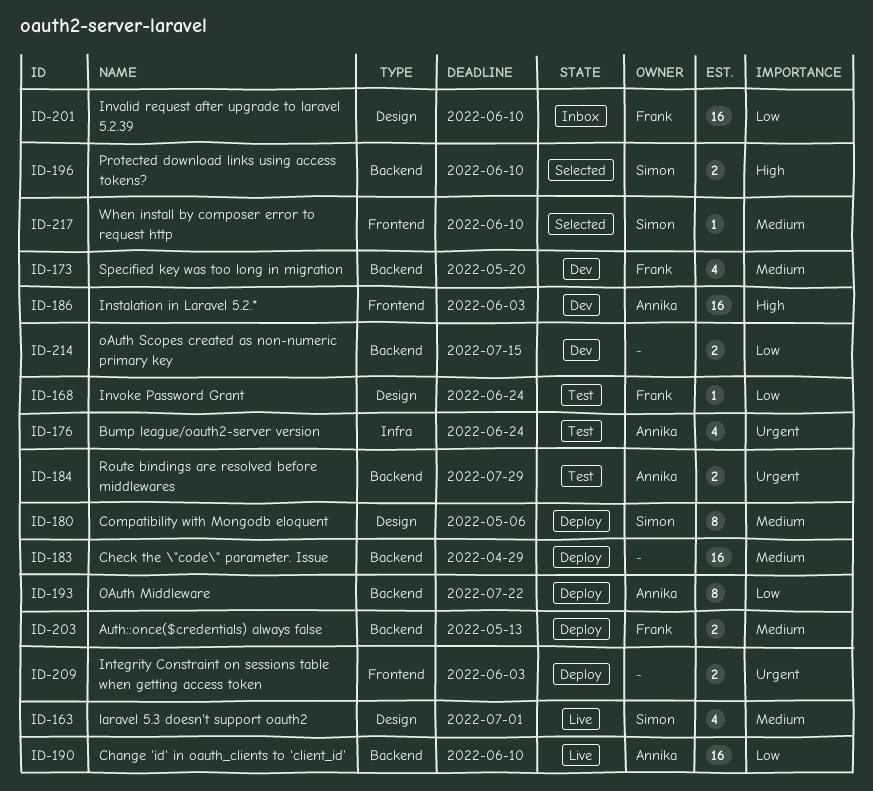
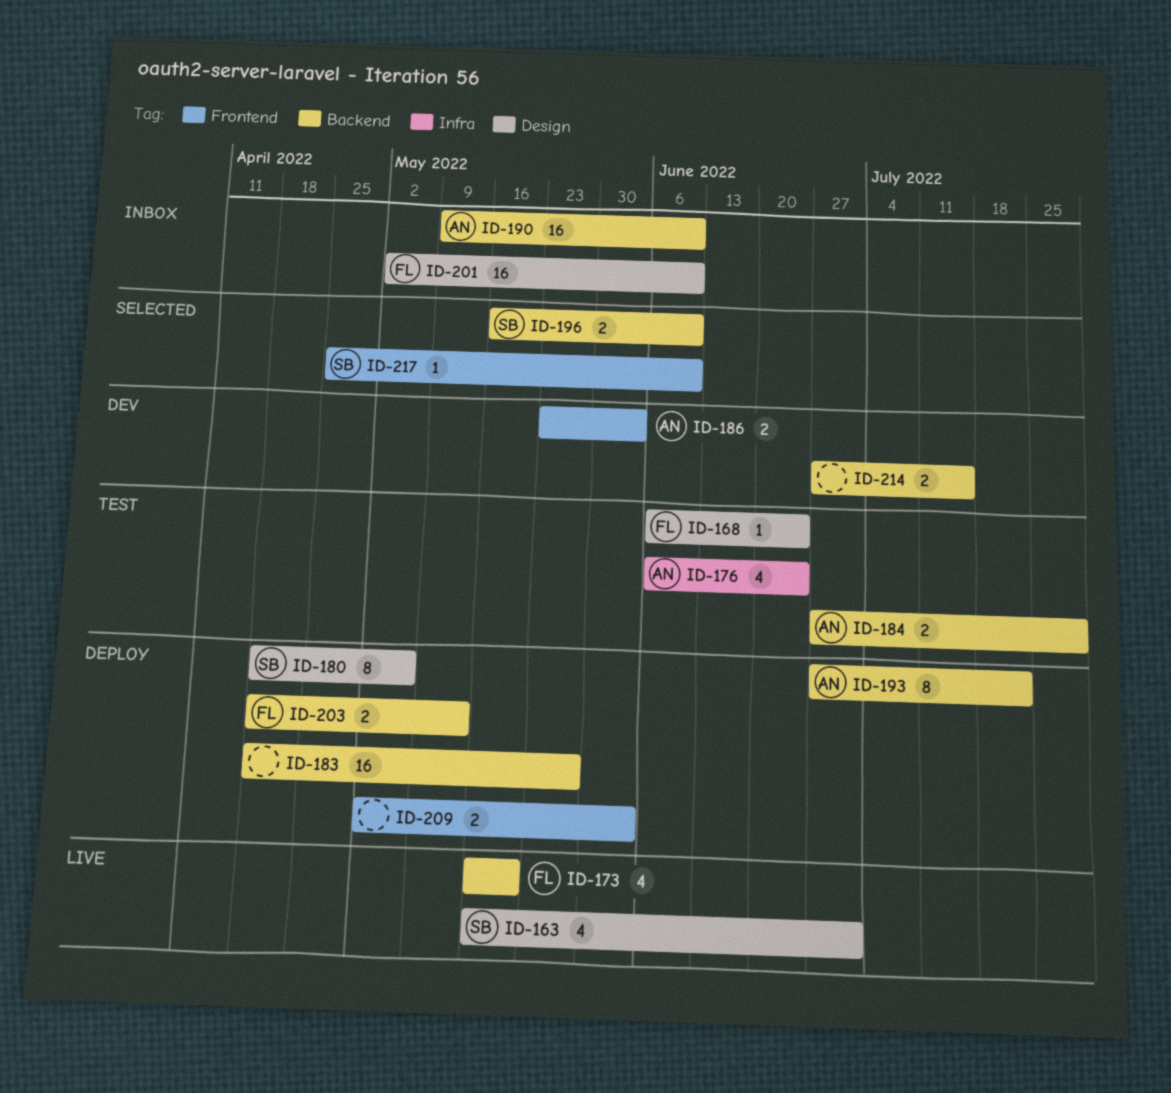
ID-173, status: Dev -> Live
ID-183, due: Apr 29 -> May 27
ID-186, estimate: 16 -> 2
ID-190, status: Live -> Inbox

